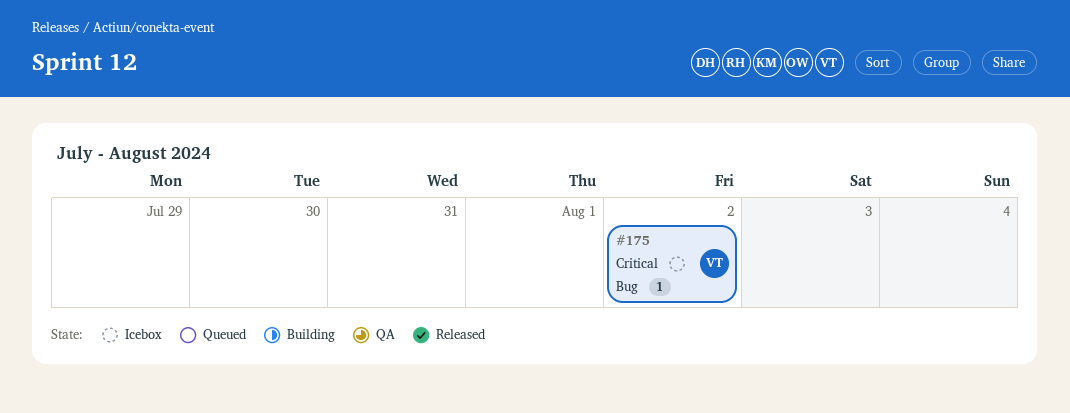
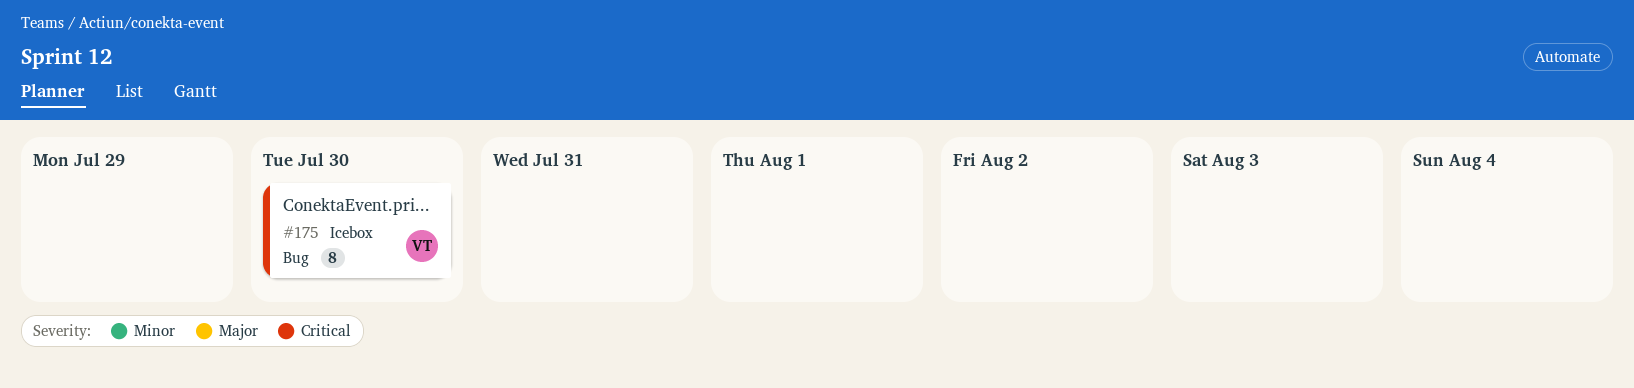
#175, estimate: 1 -> 8
#175, due: Aug 2 -> Jul 30

